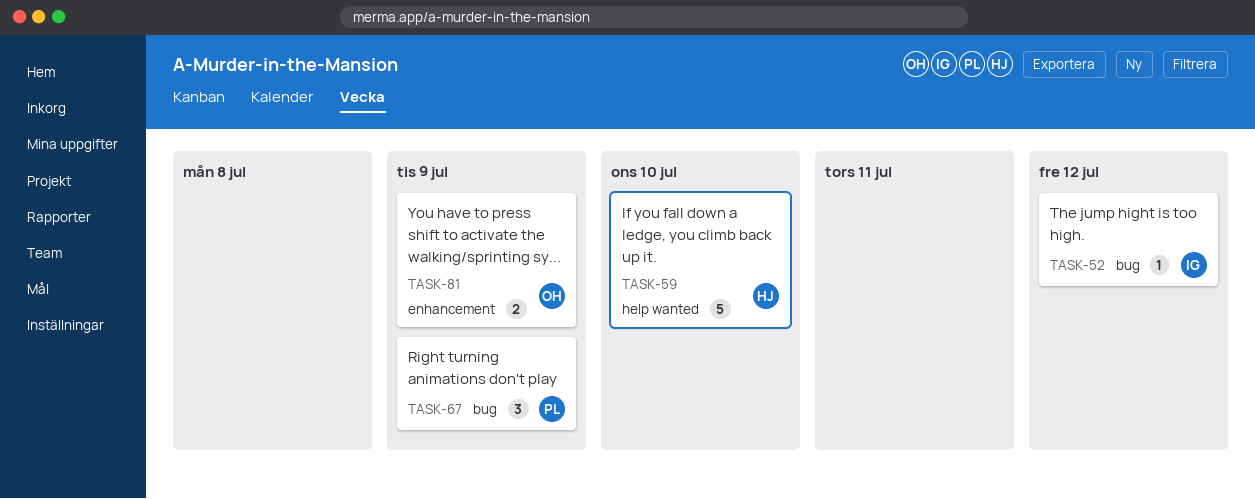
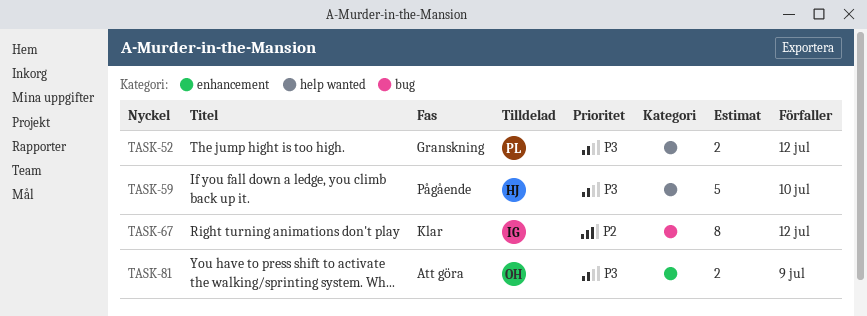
TASK-52, owner: IG -> PL
TASK-52, label: bug -> help wanted
TASK-52, estimate: 1 -> 2
TASK-67, owner: PL -> IG
TASK-67, estimate: 3 -> 8
TASK-67, due: Jul 9 -> Jul 12

